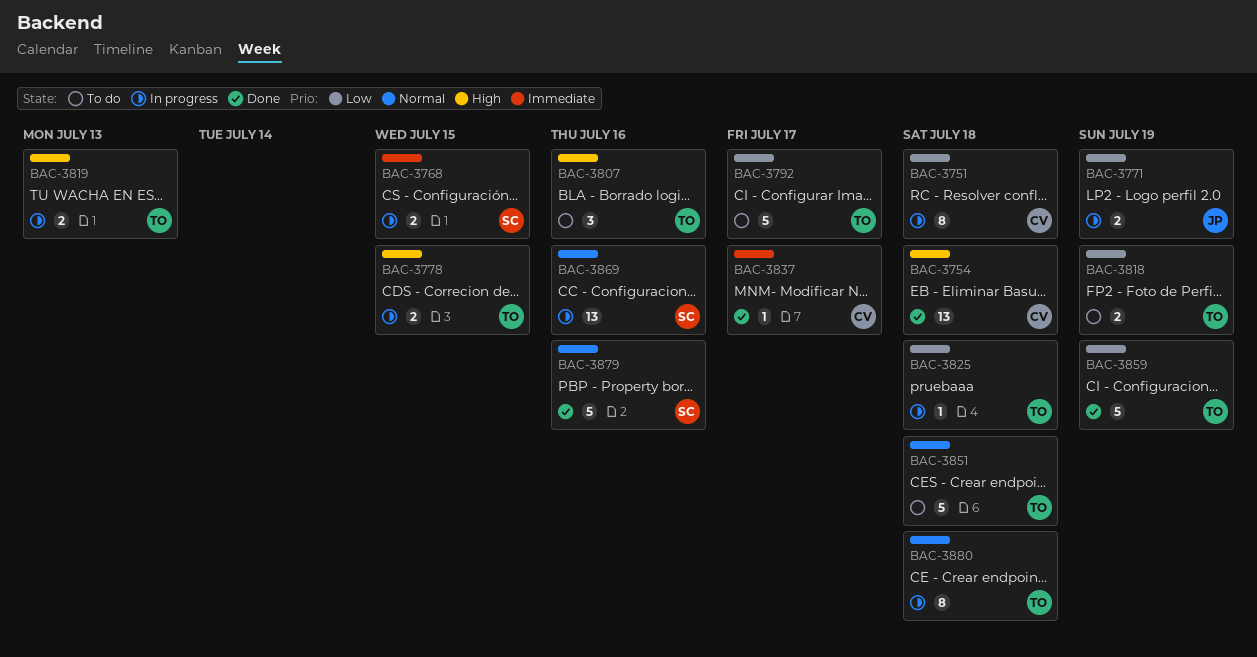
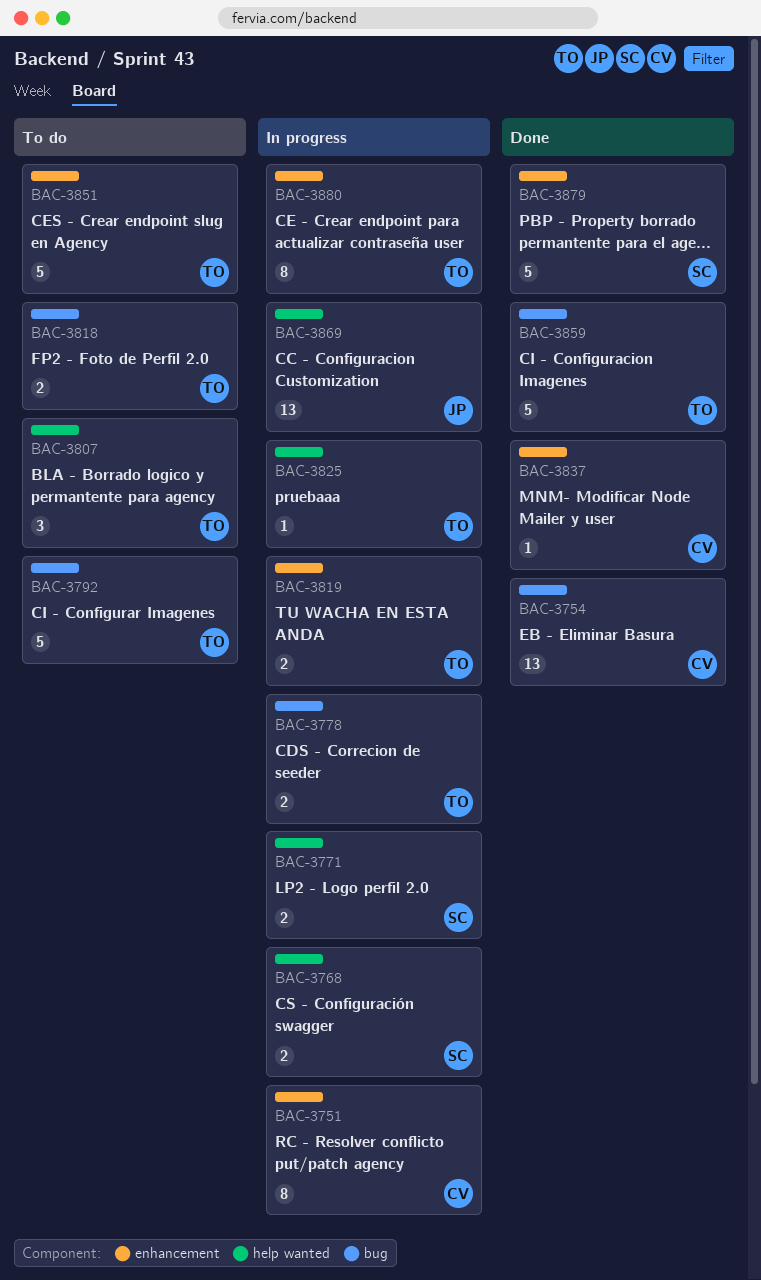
BAC-3771, owner: JP -> SC
BAC-3869, owner: SC -> JP

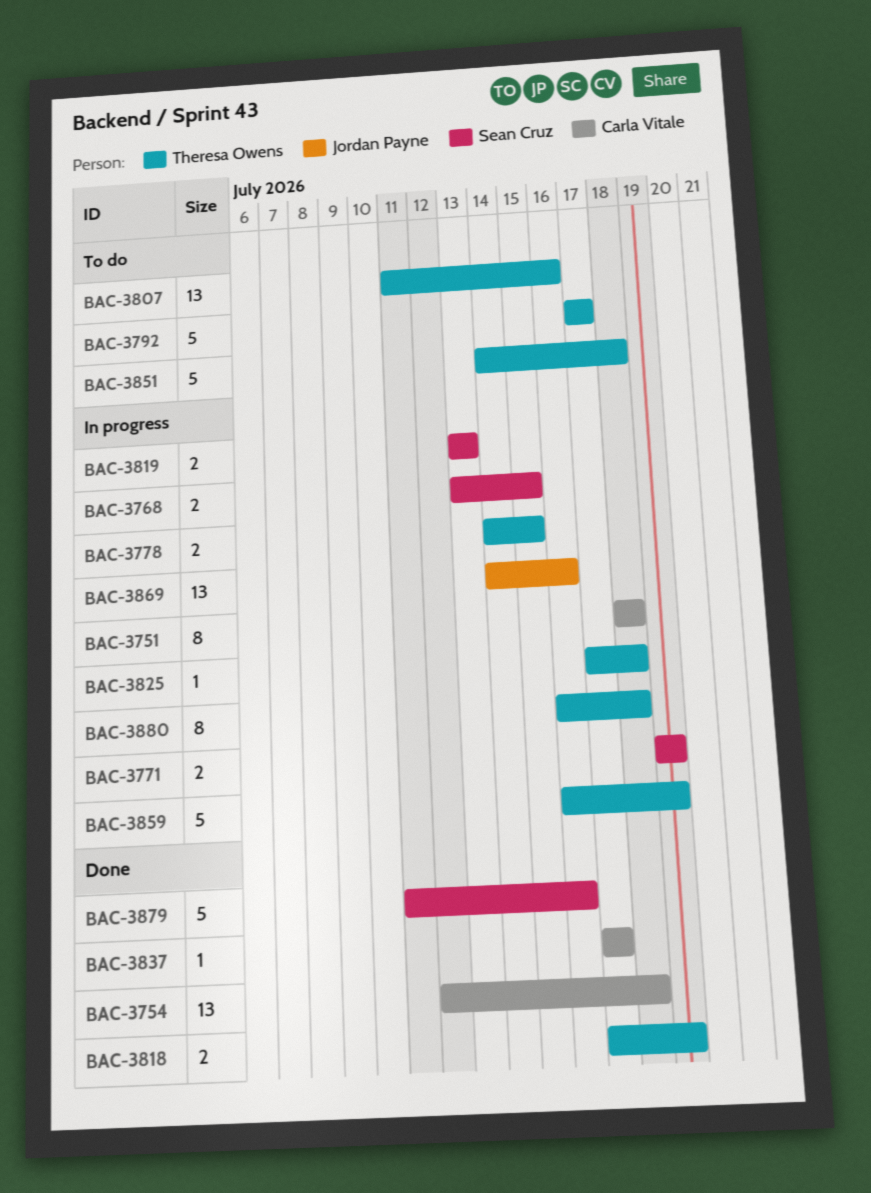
BAC-3807, estimate: 3 -> 13
BAC-3818, status: To do -> Done
BAC-3819, owner: Theresa Owens -> Sean Cruz
BAC-3859, status: Done -> In progress

